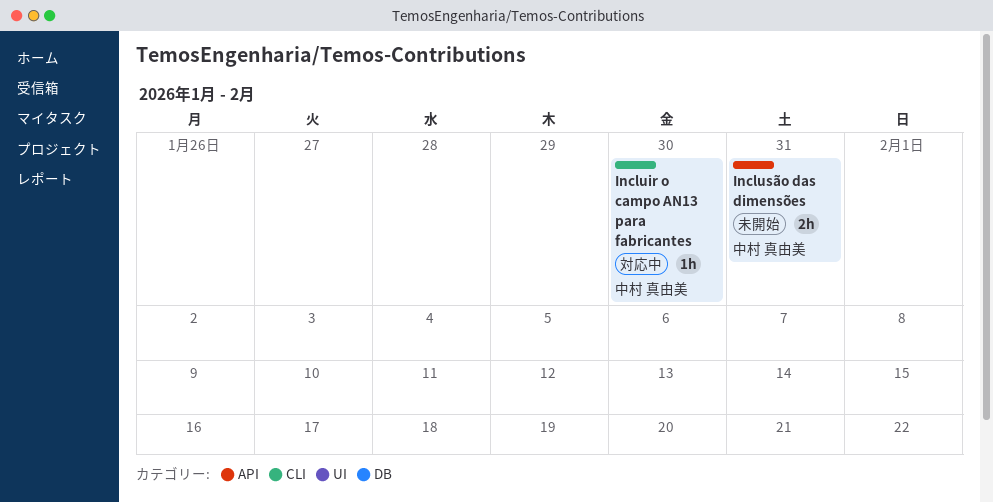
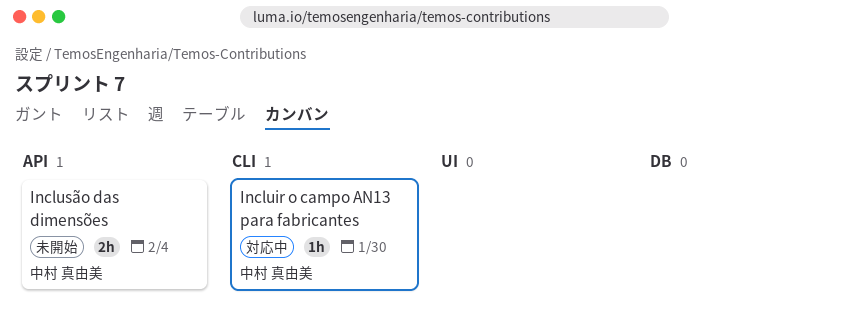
Inclusão das dimensões, due: Jan 31 -> Feb 4

